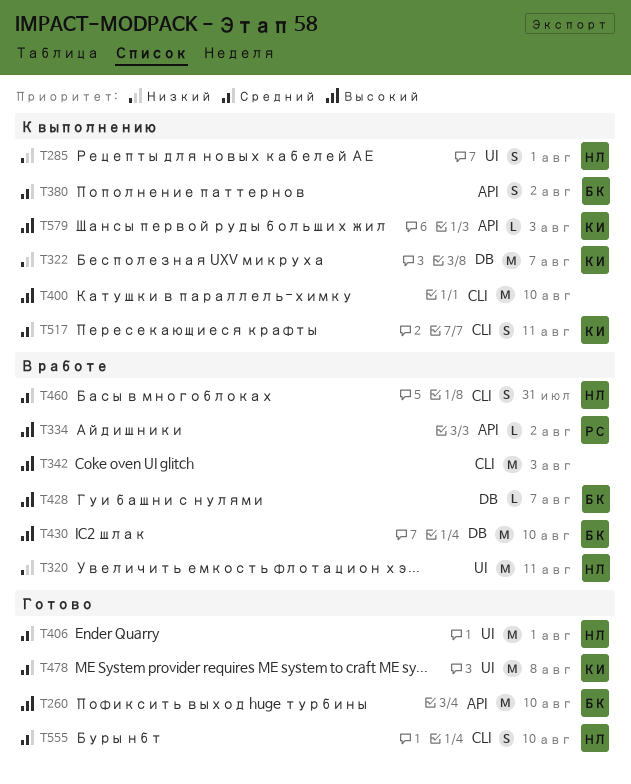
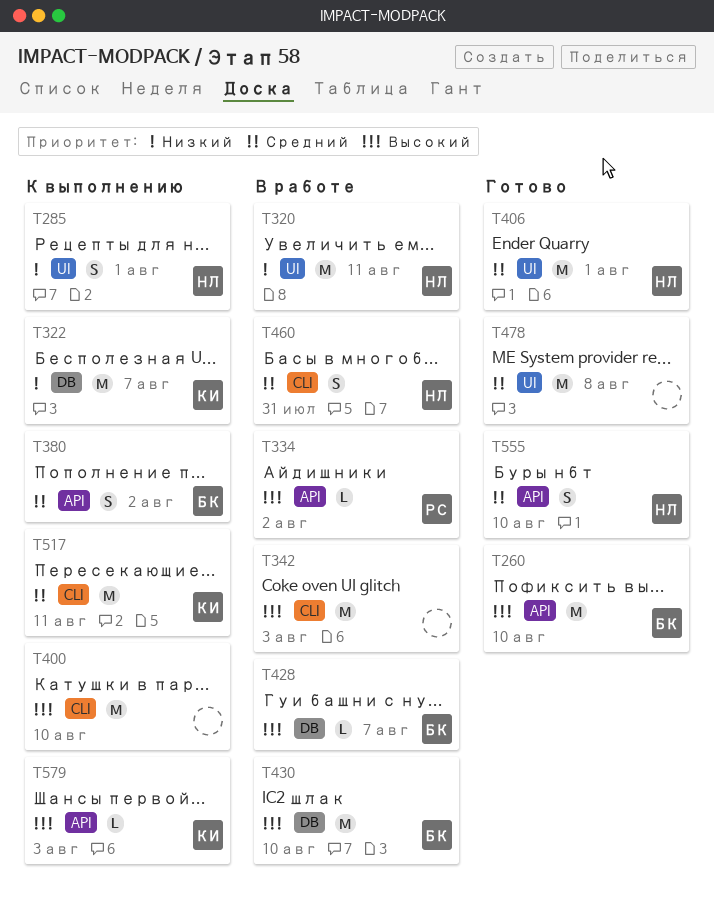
T478, owner: КИ -> none
T517, estimate: S -> M
T555, label: CLI -> API

